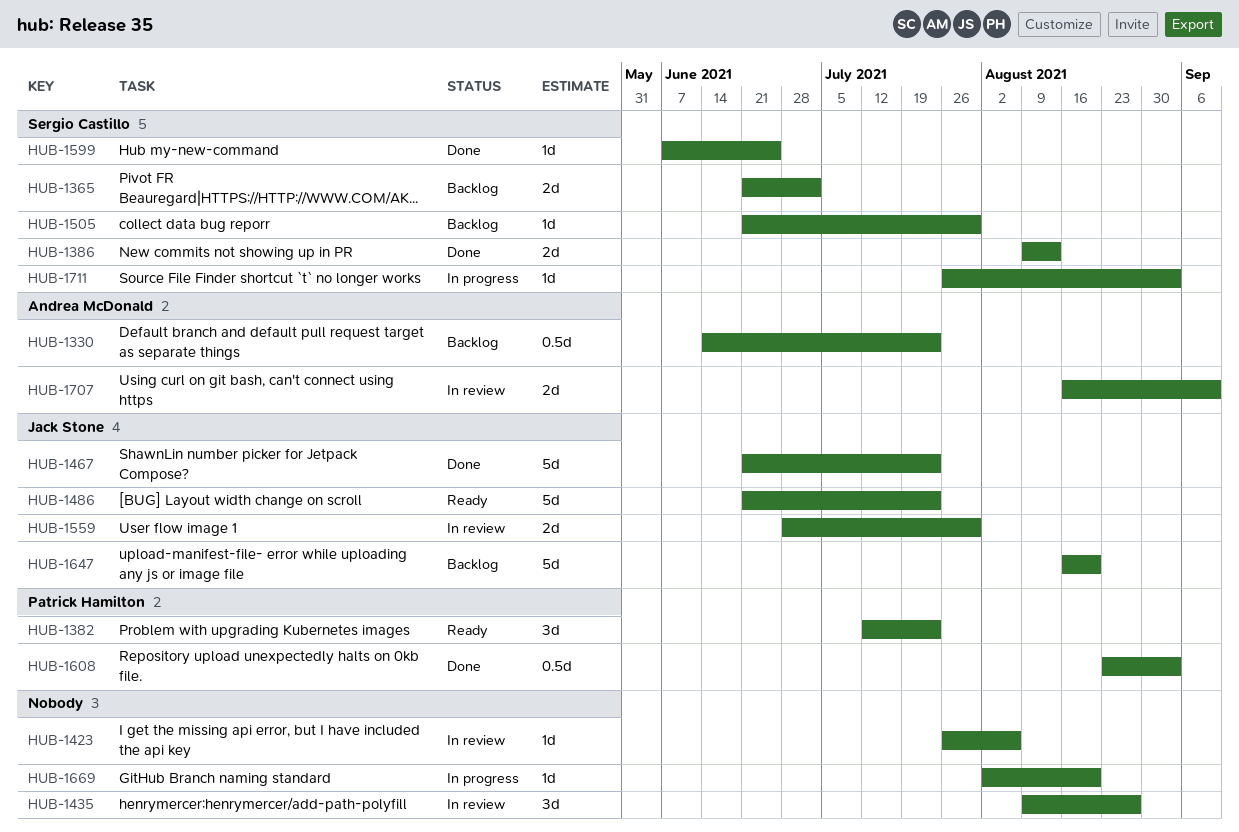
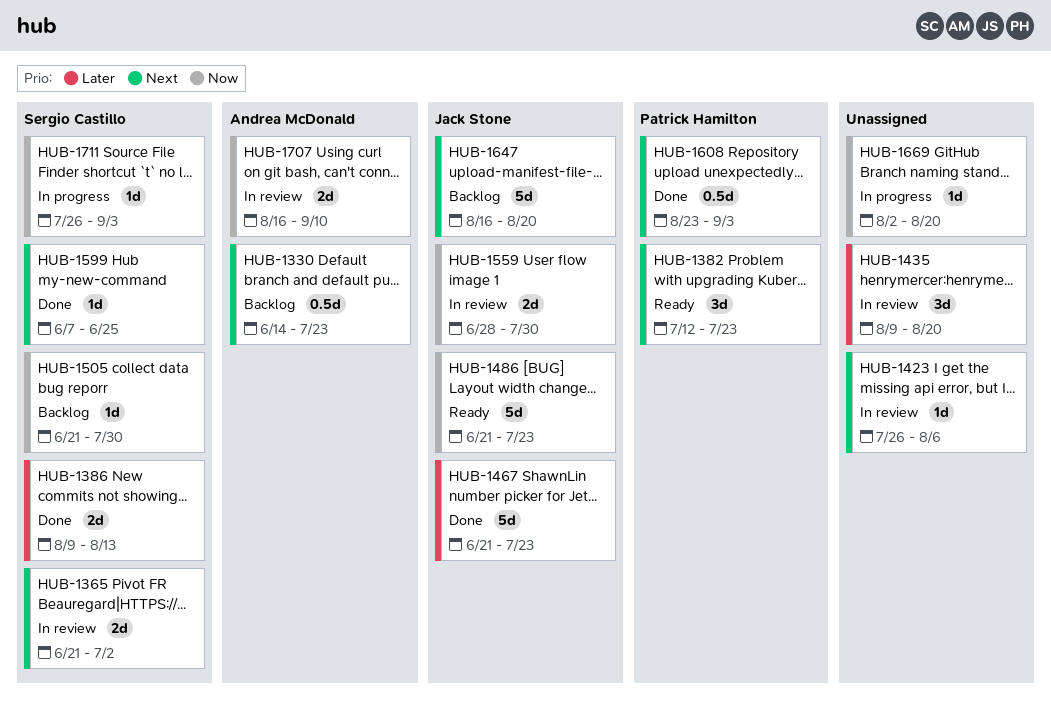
HUB-1365, status: Backlog -> In review
HUB-1435, due: Aug 27 -> Aug 20

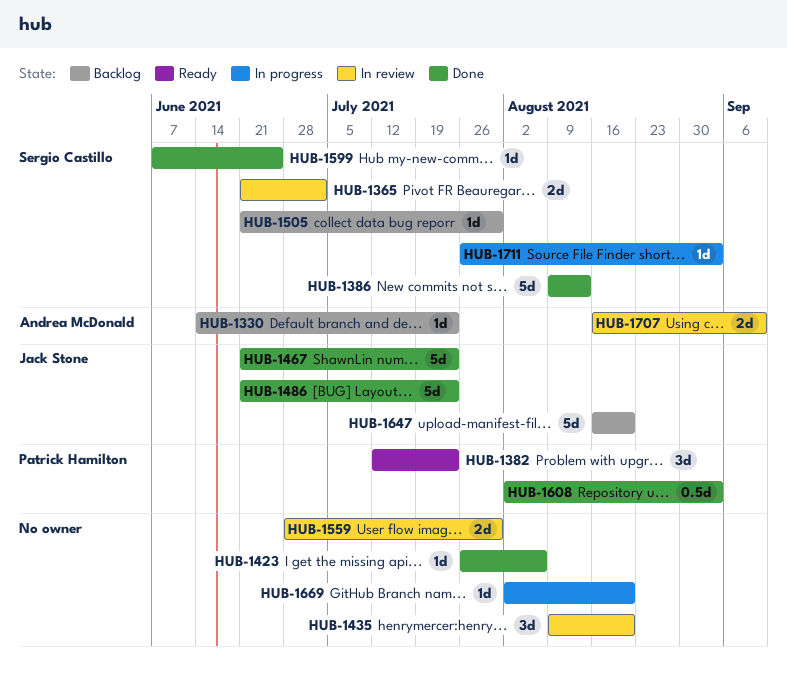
HUB-1330, estimate: 0.5d -> 1d
HUB-1386, estimate: 2d -> 5d
HUB-1423, status: In review -> Done
HUB-1486, status: Ready -> Done
HUB-1559, owner: Jack Stone -> none
HUB-1608, start: Aug 23 -> Aug 2

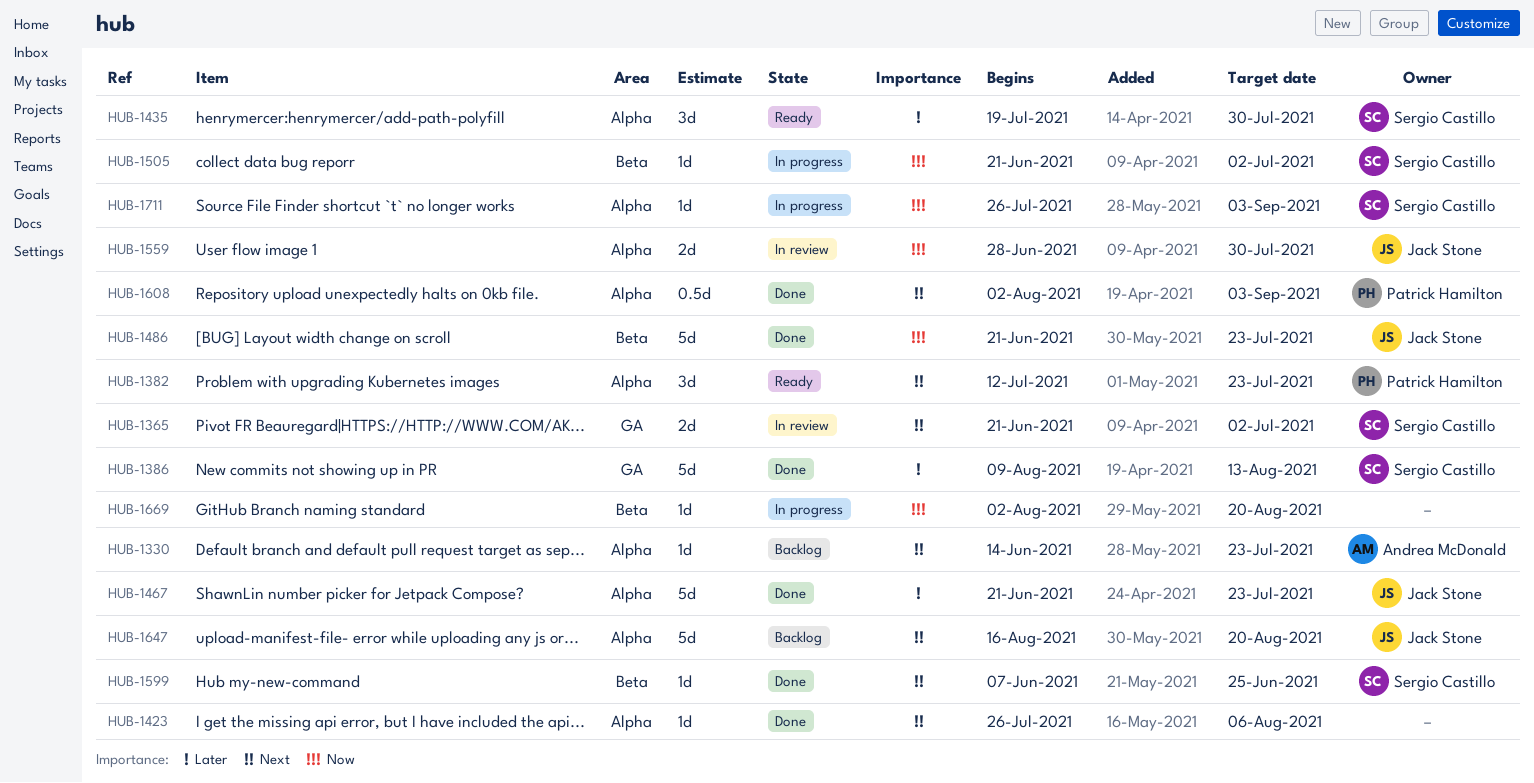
HUB-1435, status: In review -> Ready
HUB-1435, owner: none -> Sergio Castillo
HUB-1435, start: Aug 9 -> Jul 19
HUB-1435, due: Aug 20 -> Jul 30
HUB-1505, status: Backlog -> In progress
HUB-1505, due: Jul 30 -> Jul 2
HUB-1559, owner: none -> Jack Stone
HUB-1707: present -> none

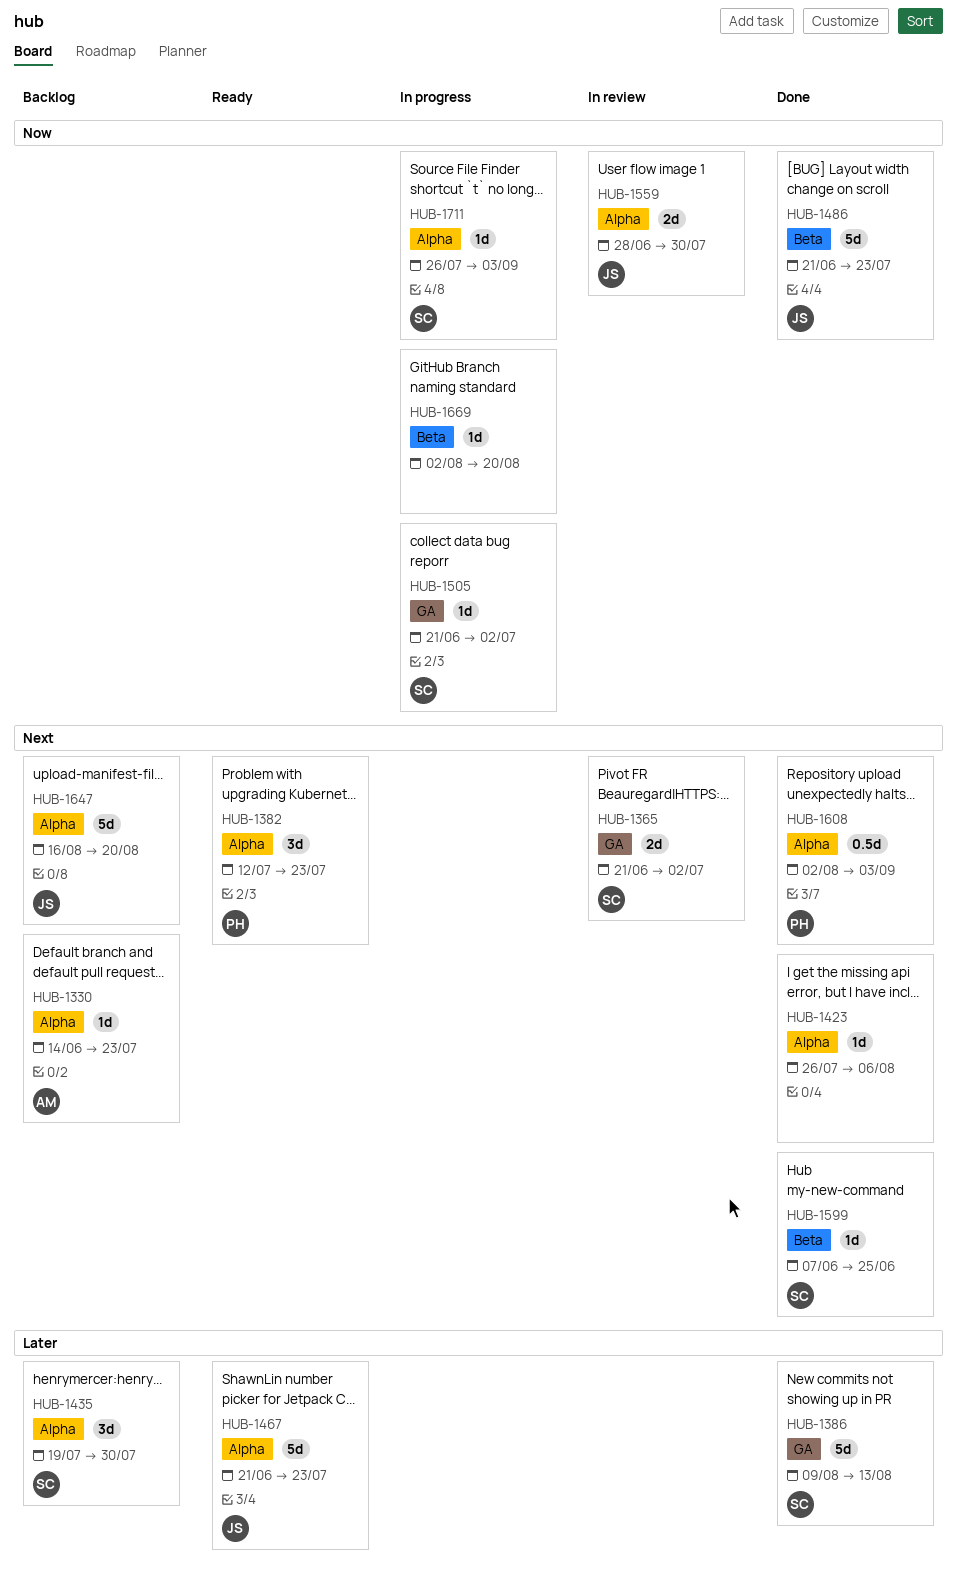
HUB-1435, status: Ready -> Backlog
HUB-1467, status: Done -> Ready
HUB-1505, label: Beta -> GA

